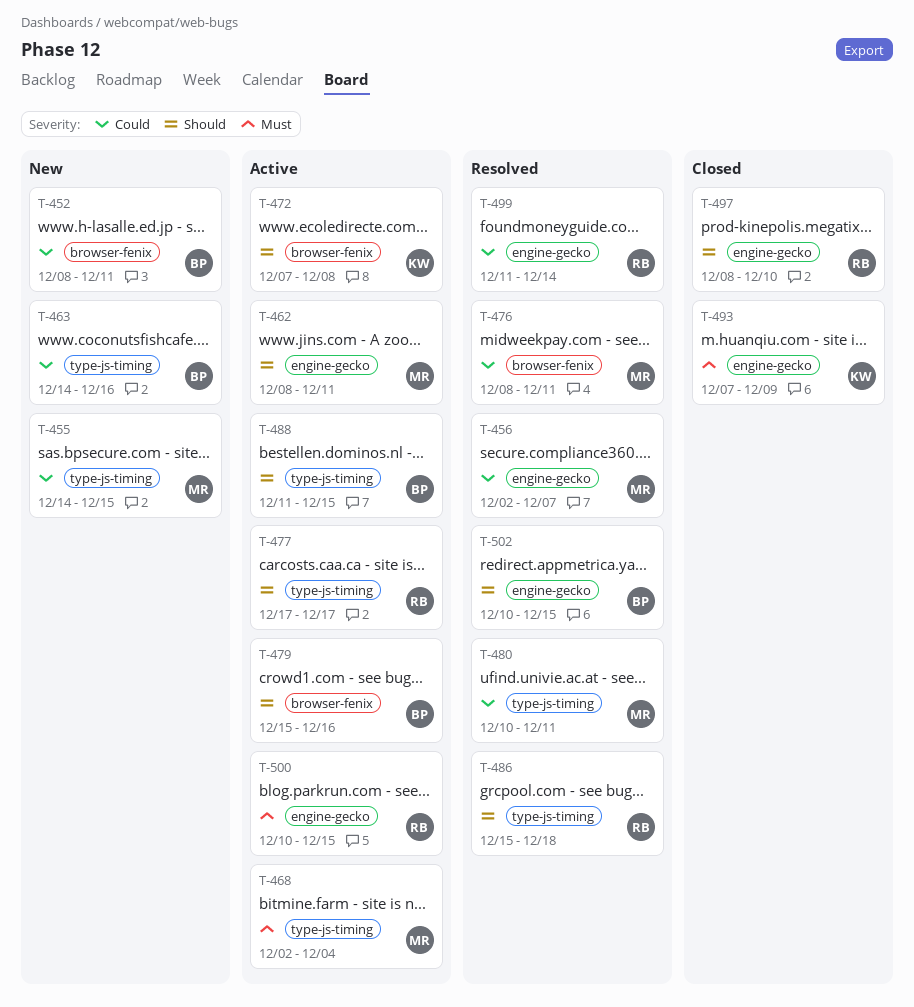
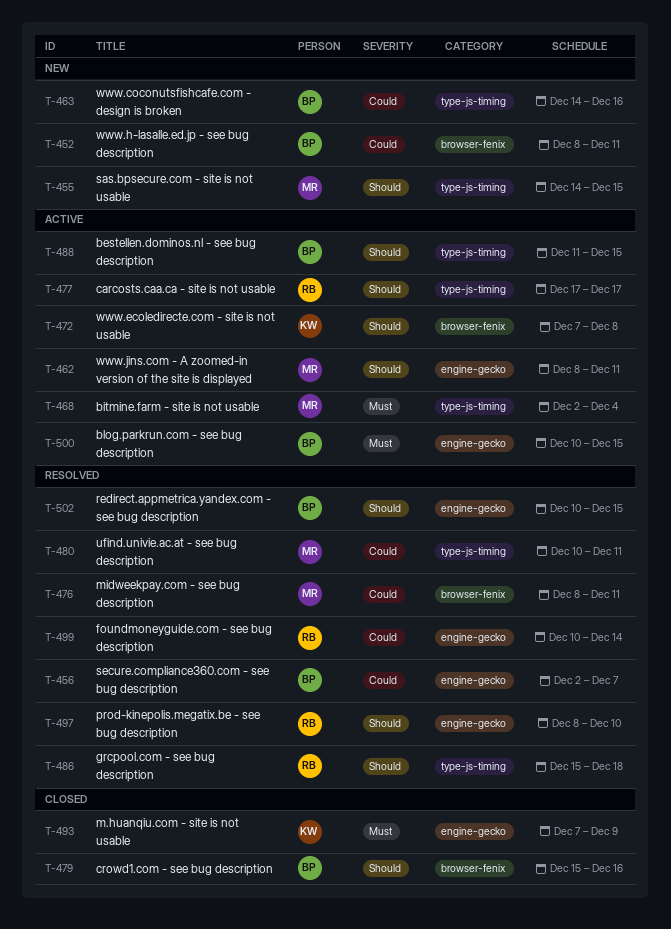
T-455, priority: Could -> Should
T-456, owner: MR -> BP
T-479, status: Active -> Closed
T-497, status: Closed -> Resolved
T-499, start: Dec 11 -> Dec 10
T-500, owner: RB -> BP

